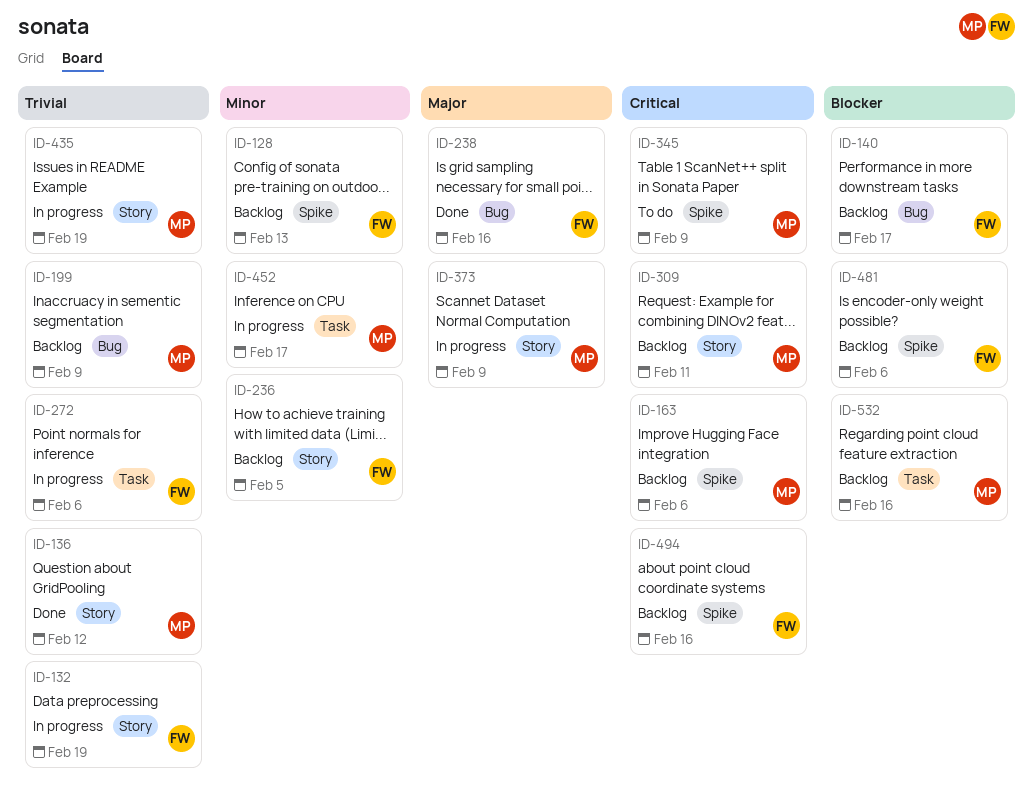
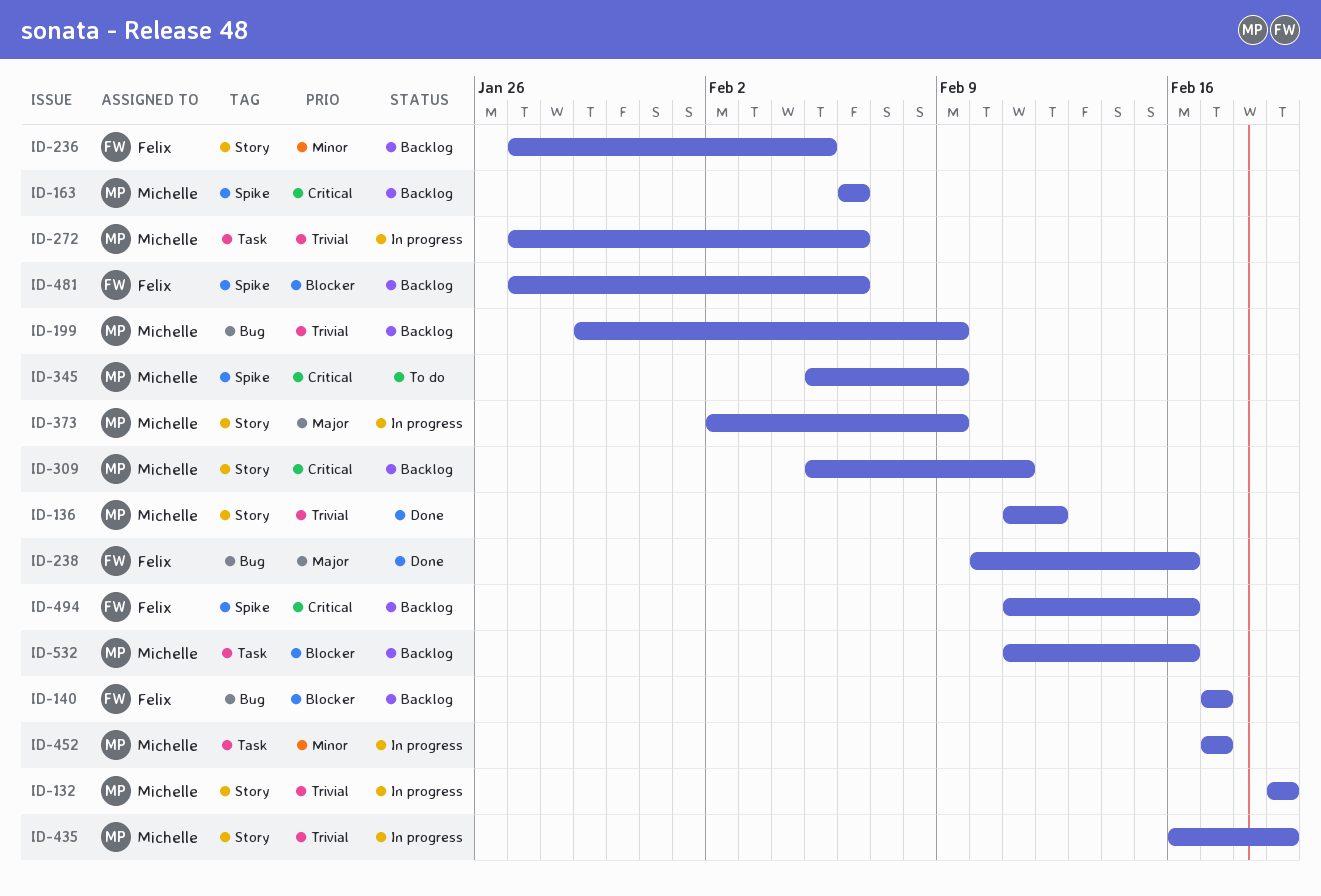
ID-128: present -> none
ID-132, owner: Felix -> Michelle
ID-272, owner: Felix -> Michelle

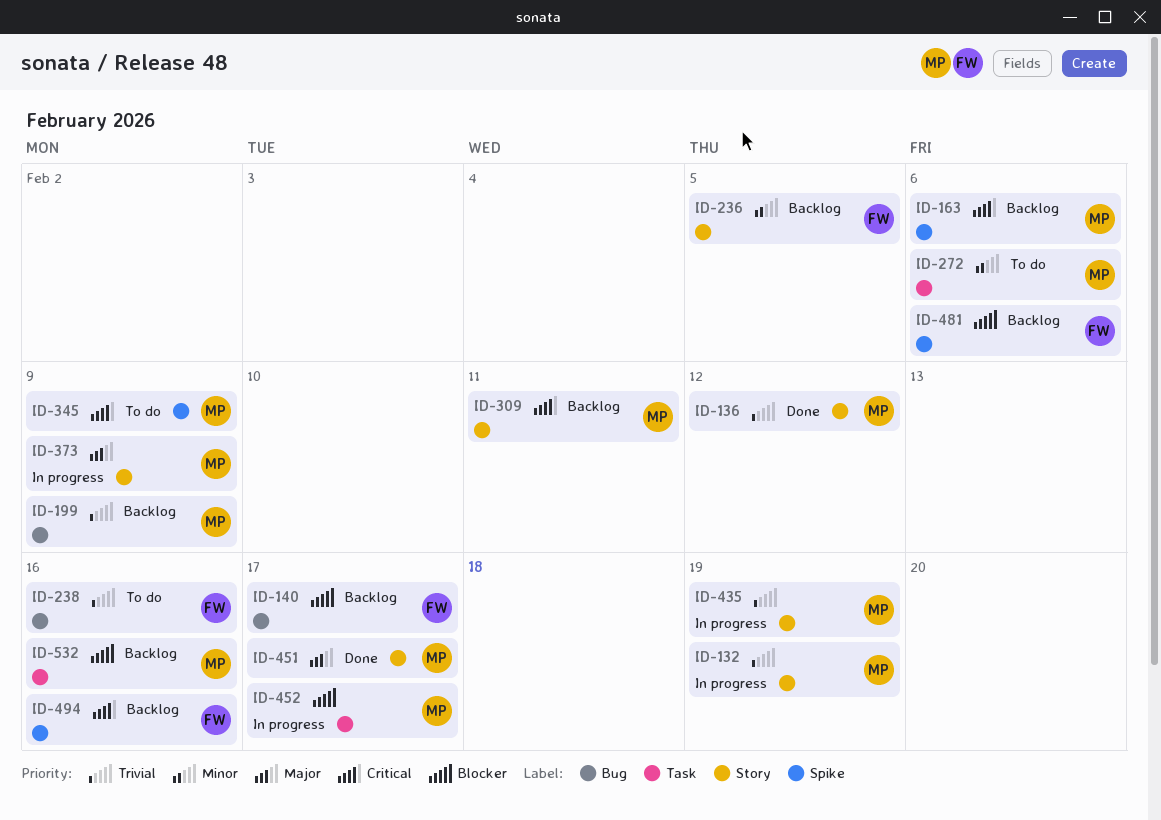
ID-238, status: Done -> To do
ID-238, priority: Major -> Trivial
ID-272, status: In progress -> To do
ID-272, priority: Trivial -> Minor
ID-451: none -> present
ID-452, priority: Minor -> Blocker

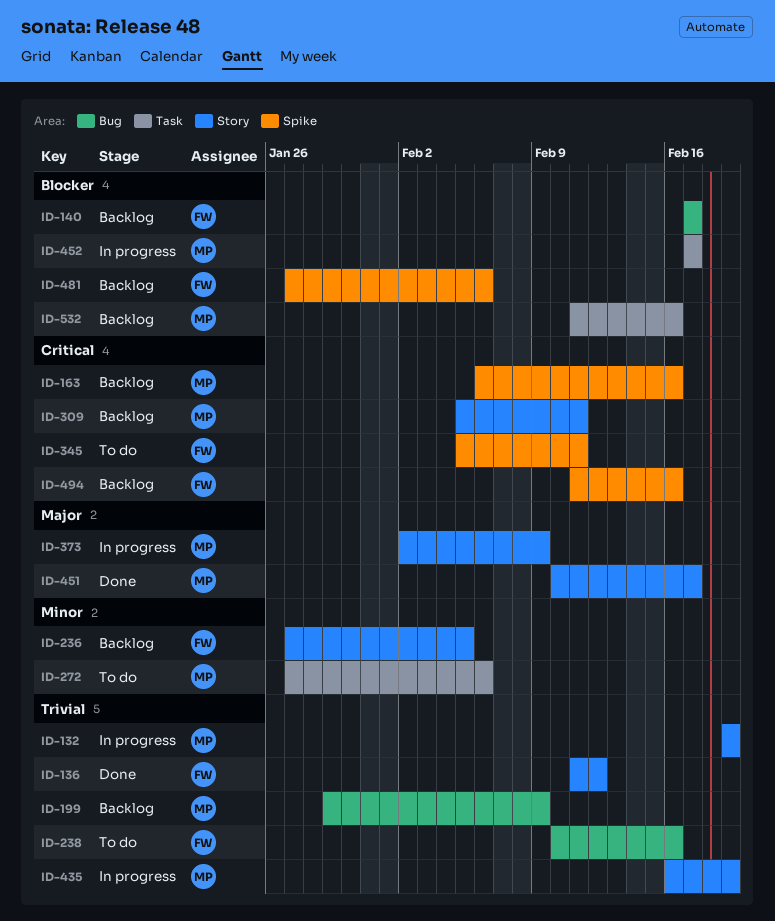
ID-136, owner: MP -> FW
ID-163, due: Feb 6 -> Feb 16
ID-345, owner: MP -> FW
ID-345, due: Feb 9 -> Feb 11

